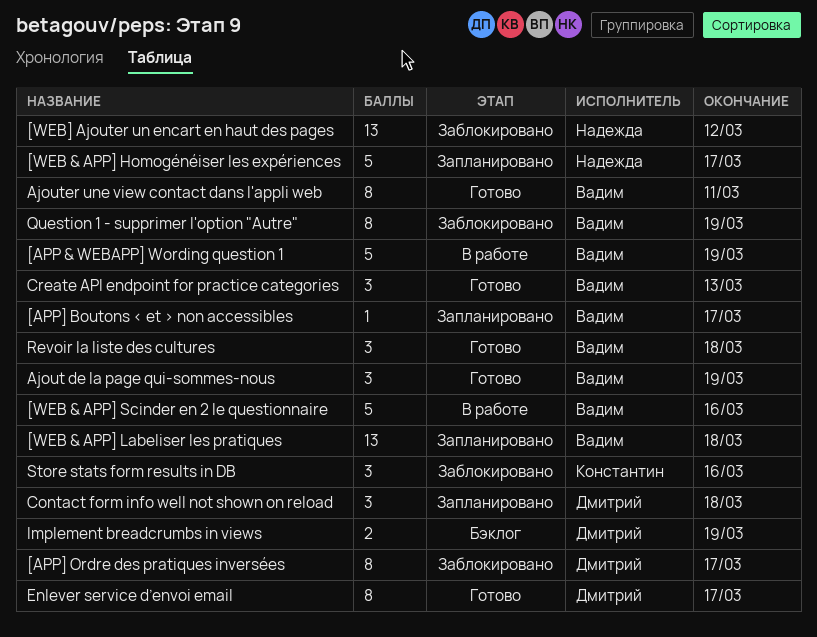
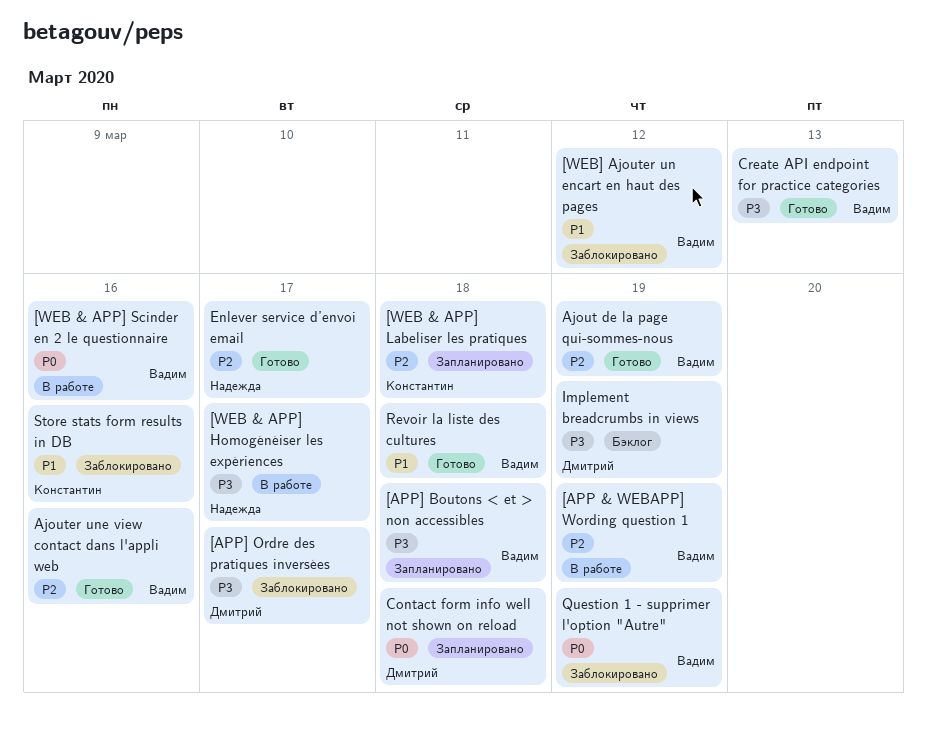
[APP] Boutons < et > non accessibles, due: Mar 17 -> Mar 18
[WEB & APP] Homogénéiser les expériences, status: Запланировано -> В работе
[WEB & APP] Labeliser les pratiques, owner: Вадим -> Константин
[WEB] Ajouter un encart en haut des pages, owner: Надежда -> Вадим
Ajouter une view contact dans l'appli web, due: Mar 11 -> Mar 16
Enlever service d’envoi email, owner: Дмитрий -> Надежда

